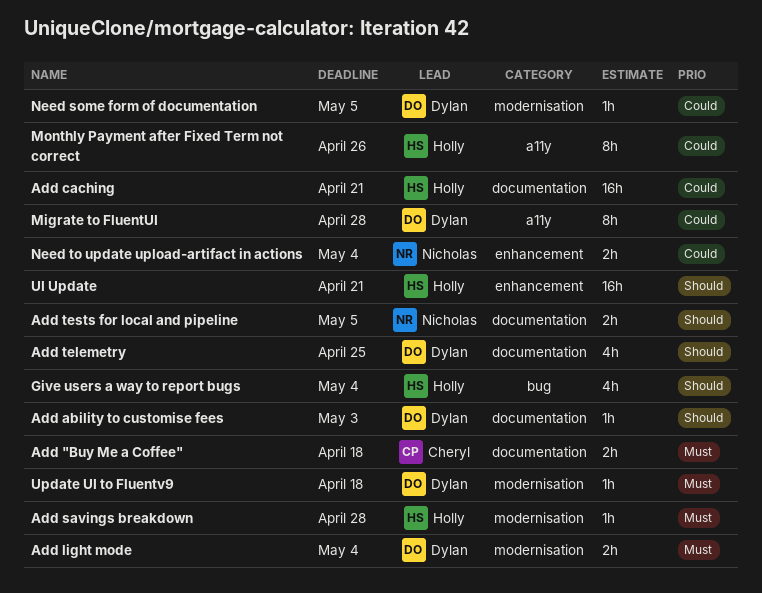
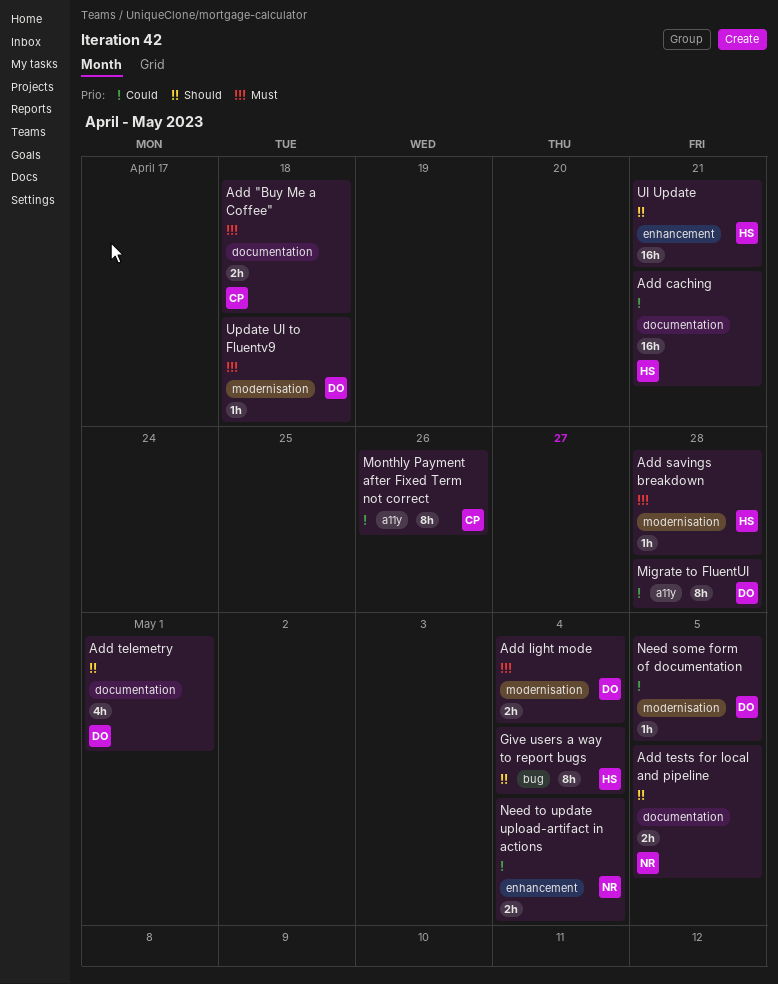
Add ability to customise fees: present -> none
Add telemetry, due: Apr 25 -> May 1
Give users a way to report bugs, estimate: 4h -> 8h
Monthly Payment after Fixed Term not correct, owner: Holly -> Cheryl

